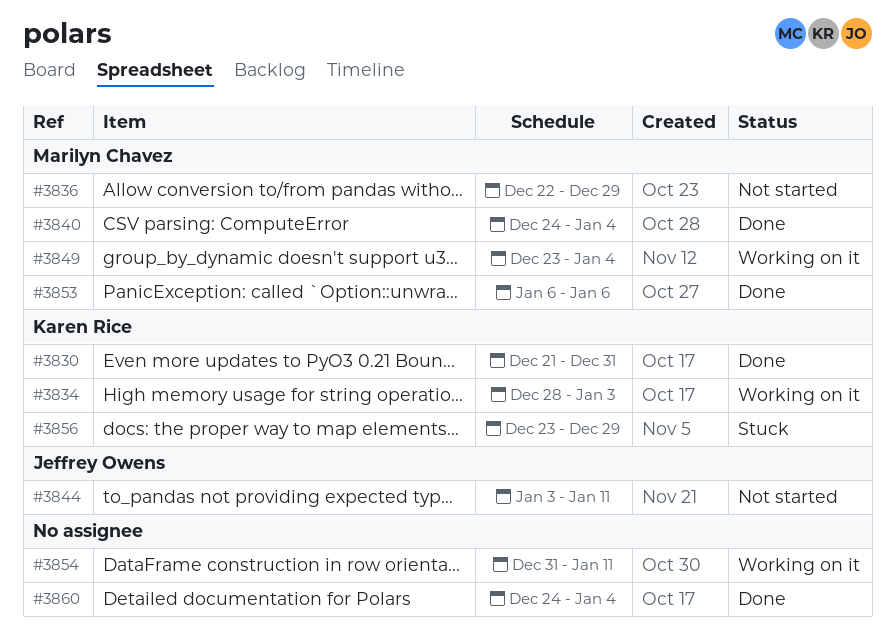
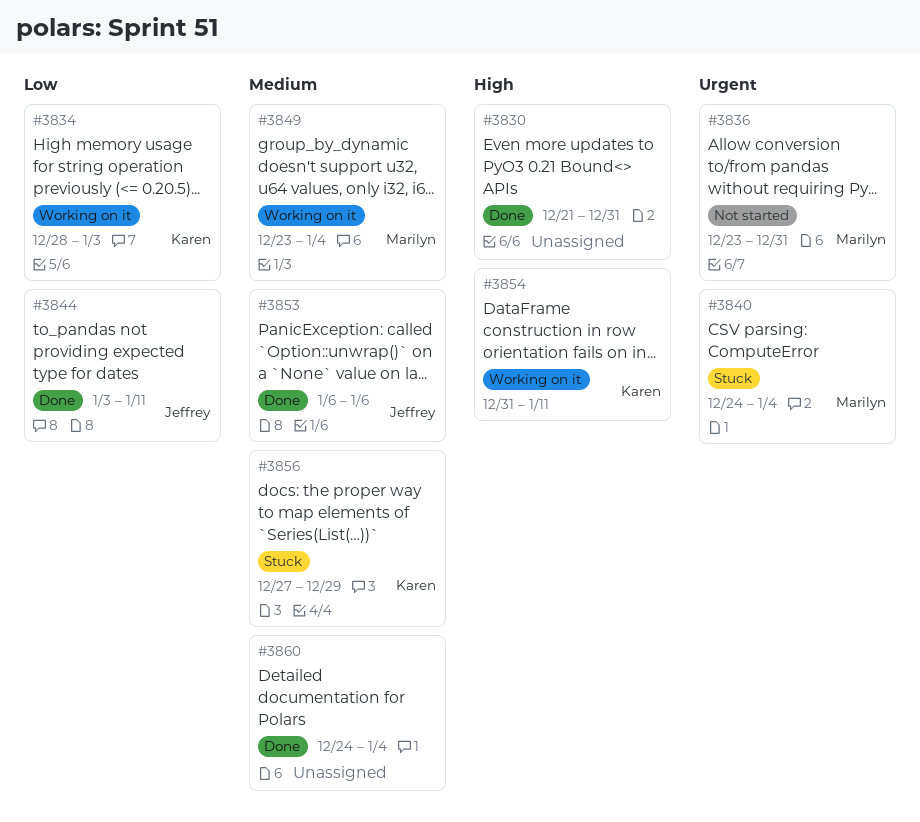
#3830, owner: Karen Rice -> none
#3836, start: Dec 22 -> Dec 23
#3836, due: Dec 29 -> Dec 31
#3840, status: Done -> Stuck
#3844, status: Not started -> Done
#3853, owner: Marilyn Chavez -> Jeffrey Owens
#3854, owner: none -> Karen Rice
#3856, start: Dec 23 -> Dec 27

